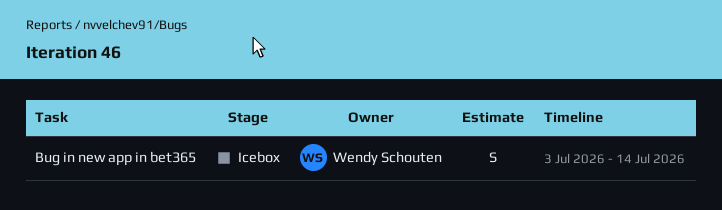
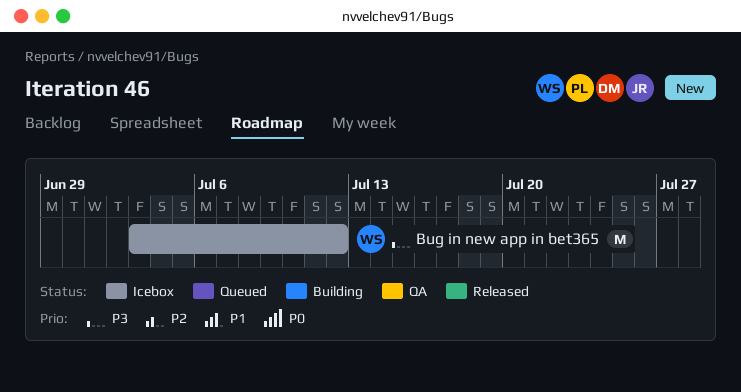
Bug in new app in bet365, estimate: S -> M
Bug in new app in bet365, due: Jul 14 -> Jul 12

